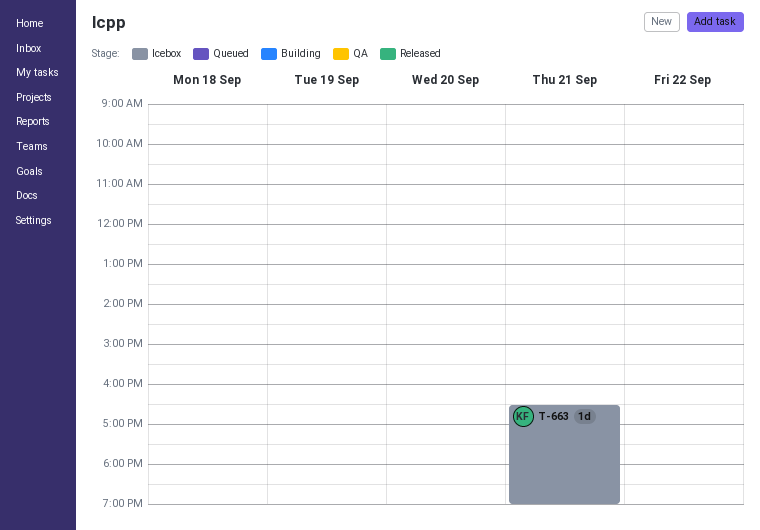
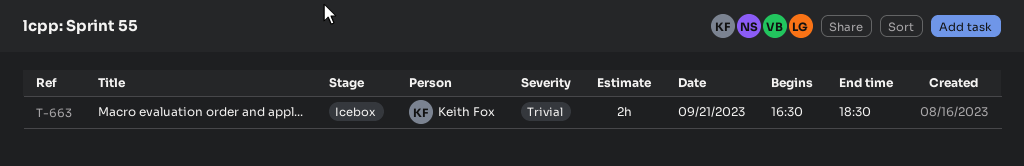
T-663, estimate: 1d -> 2h
T-663, ends: 19:00 -> 18:30

